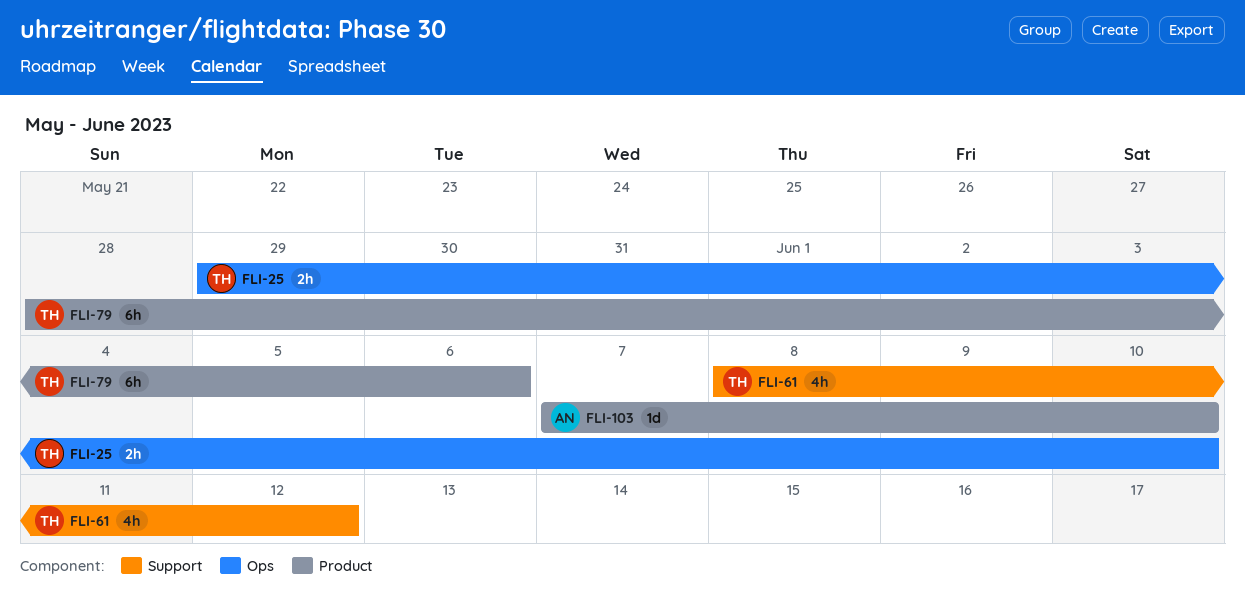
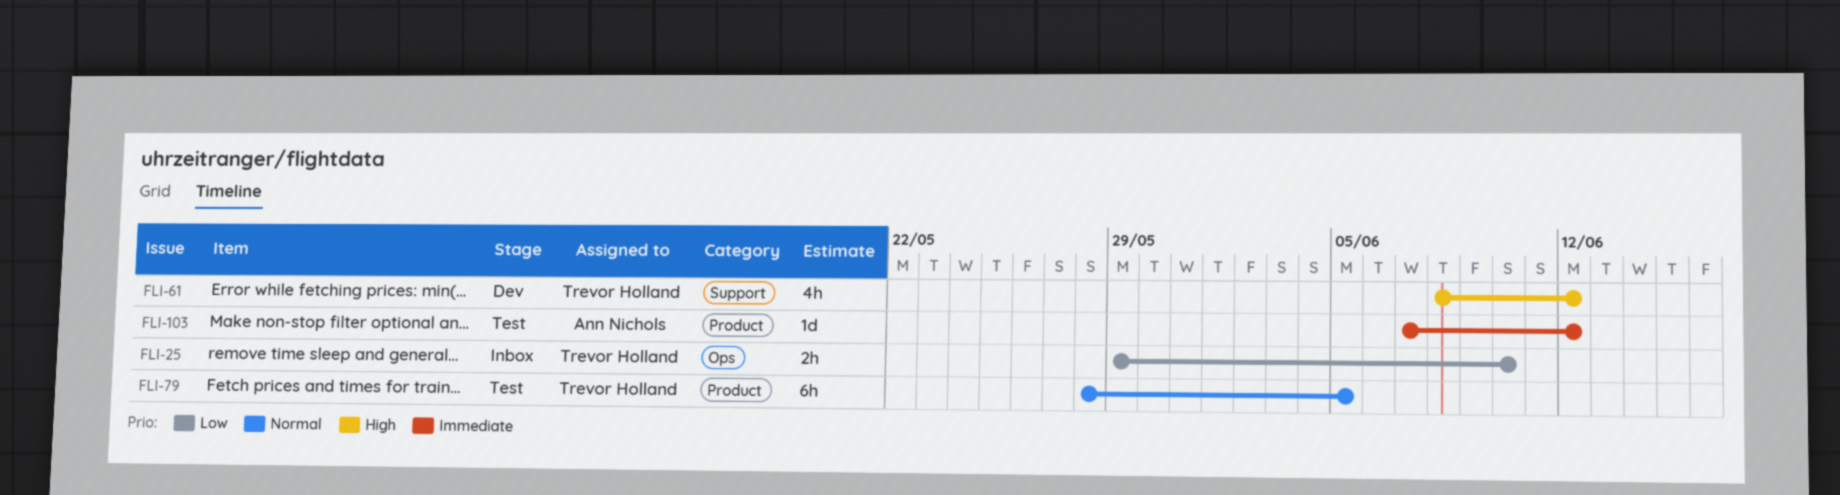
FLI-79, due: Jun 6 -> Jun 5
FLI-103, due: Jun 10 -> Jun 12

